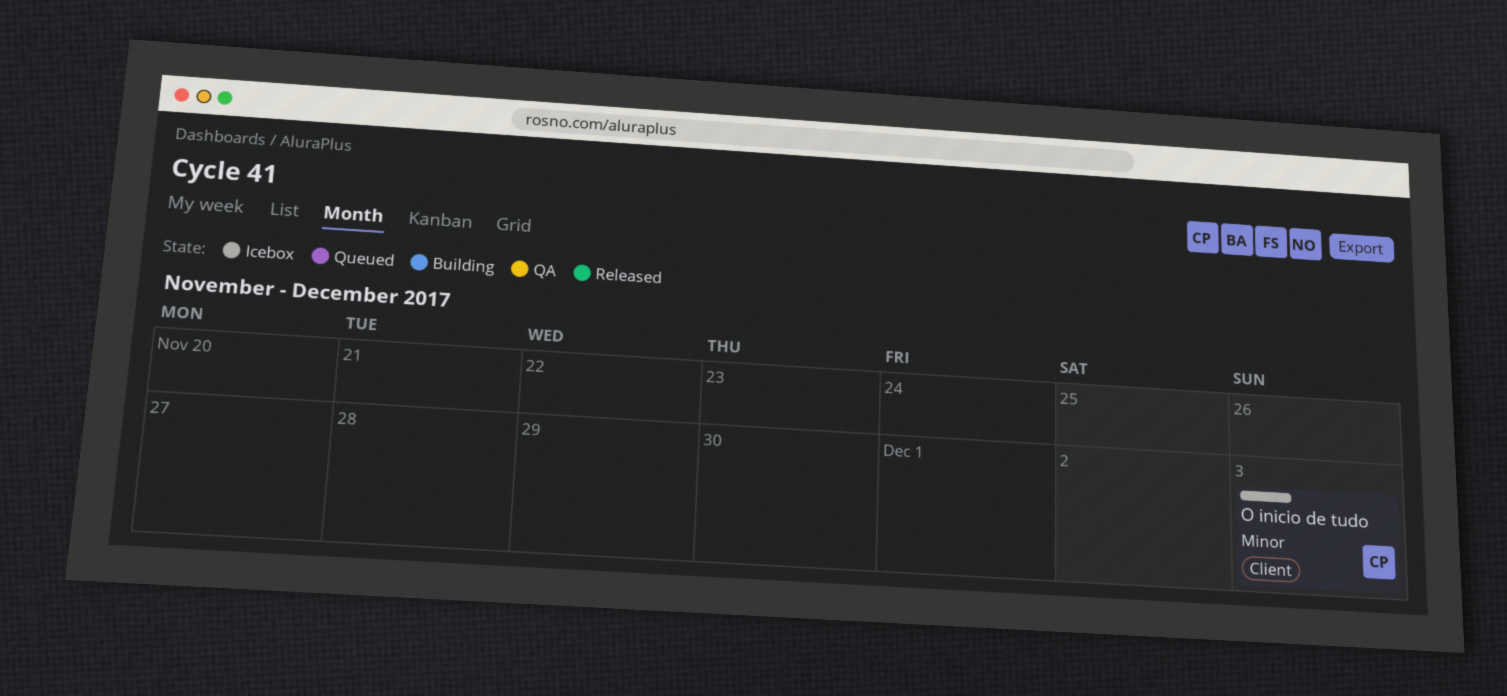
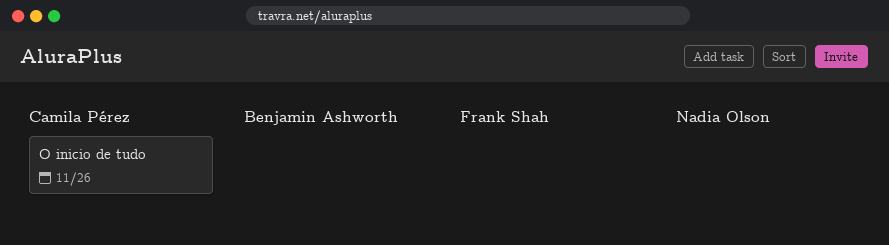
O inicio de tudo, due: Dec 3 -> Nov 26

